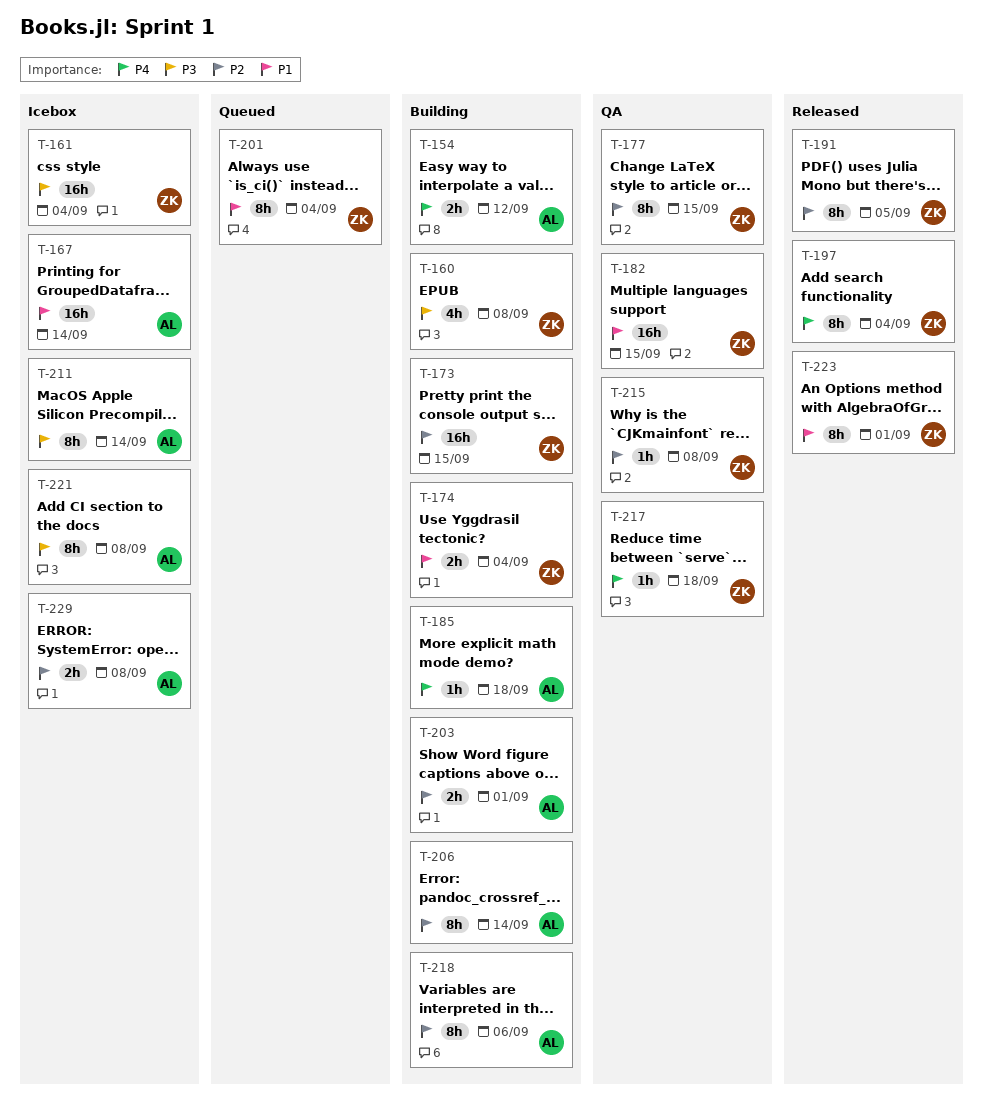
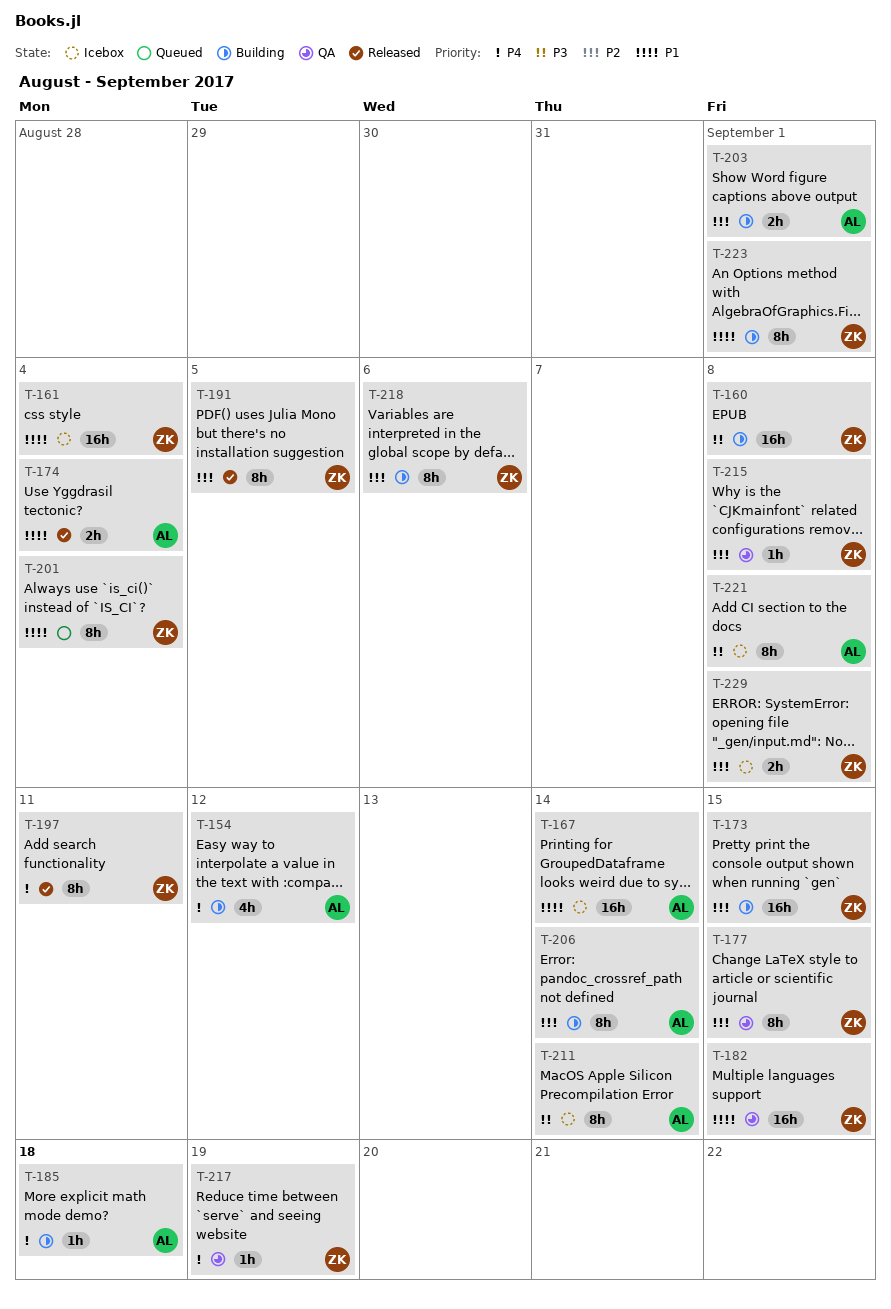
T-154, estimate: 2h -> 4h
T-160, estimate: 4h -> 16h
T-161, priority: P3 -> P1
T-174, status: Building -> Released
T-174, owner: ZK -> AL
T-197, due: Sep 4 -> Sep 11
T-217, due: Sep 18 -> Sep 19
T-218, owner: AL -> ZK
T-223, status: Released -> Building
T-229, owner: AL -> ZK

